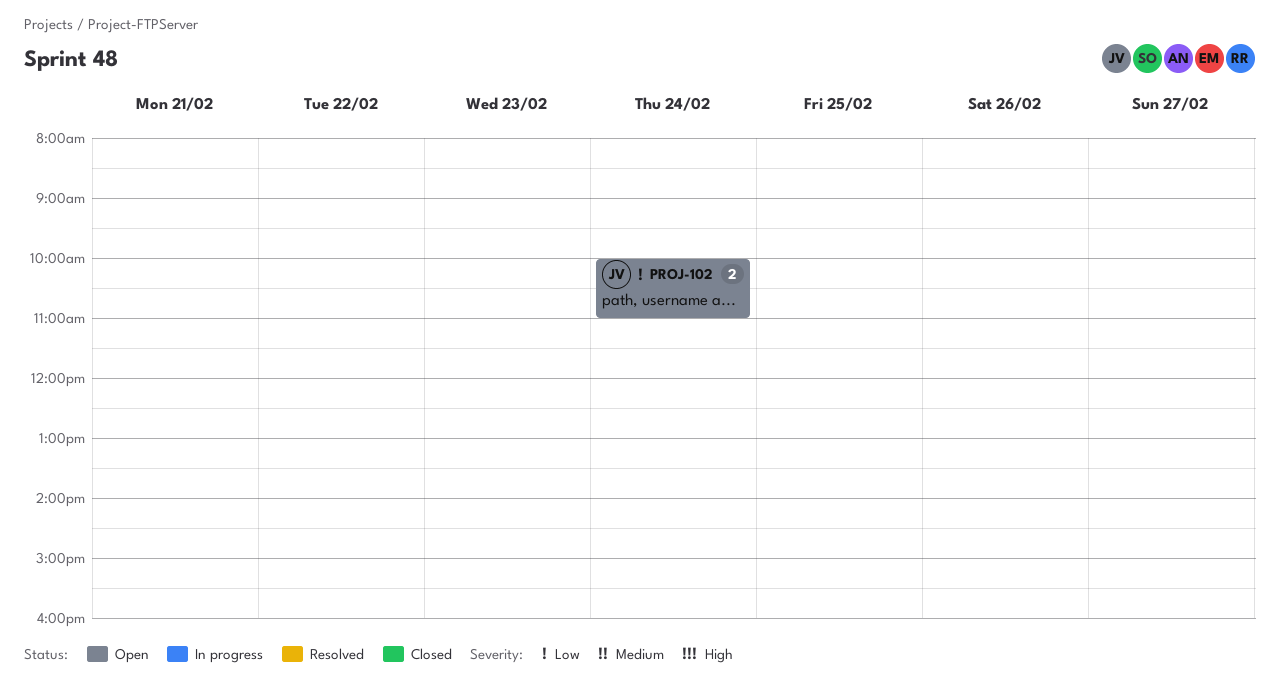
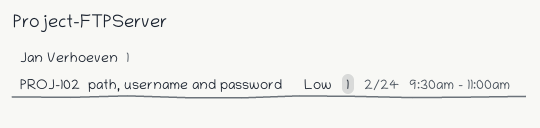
PROJ-102, estimate: 2 -> 1
PROJ-102, begins: 10:00 -> 09:30

